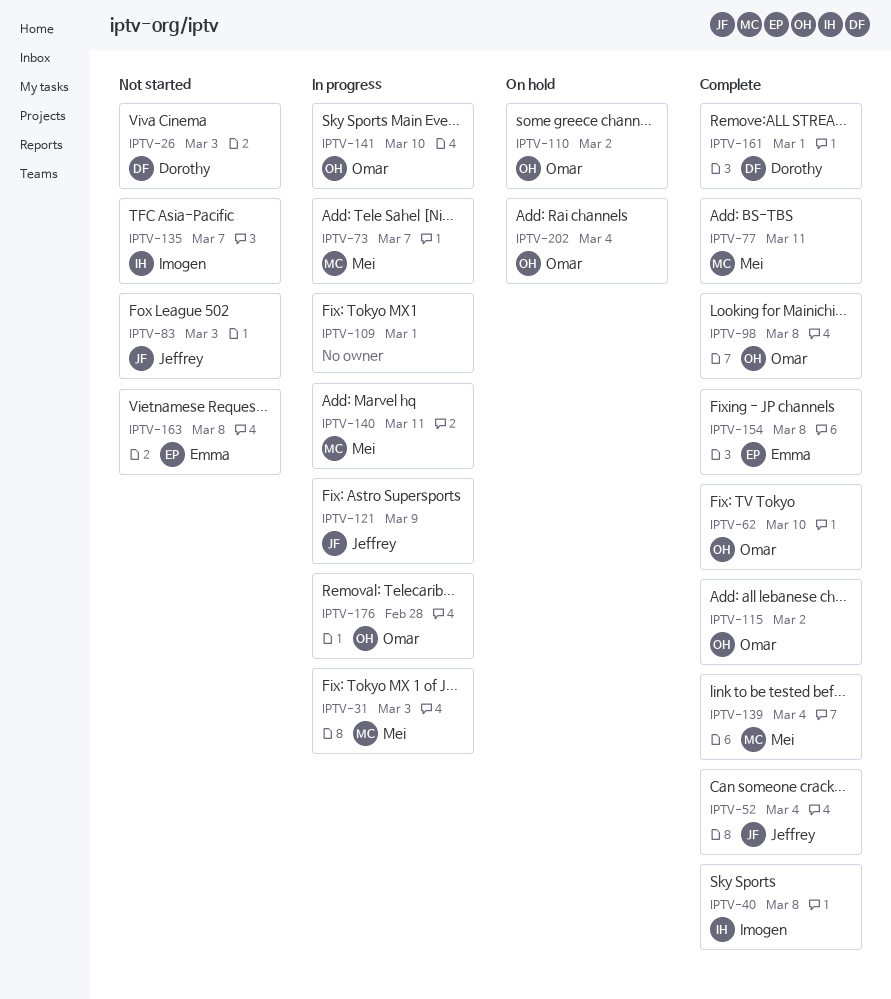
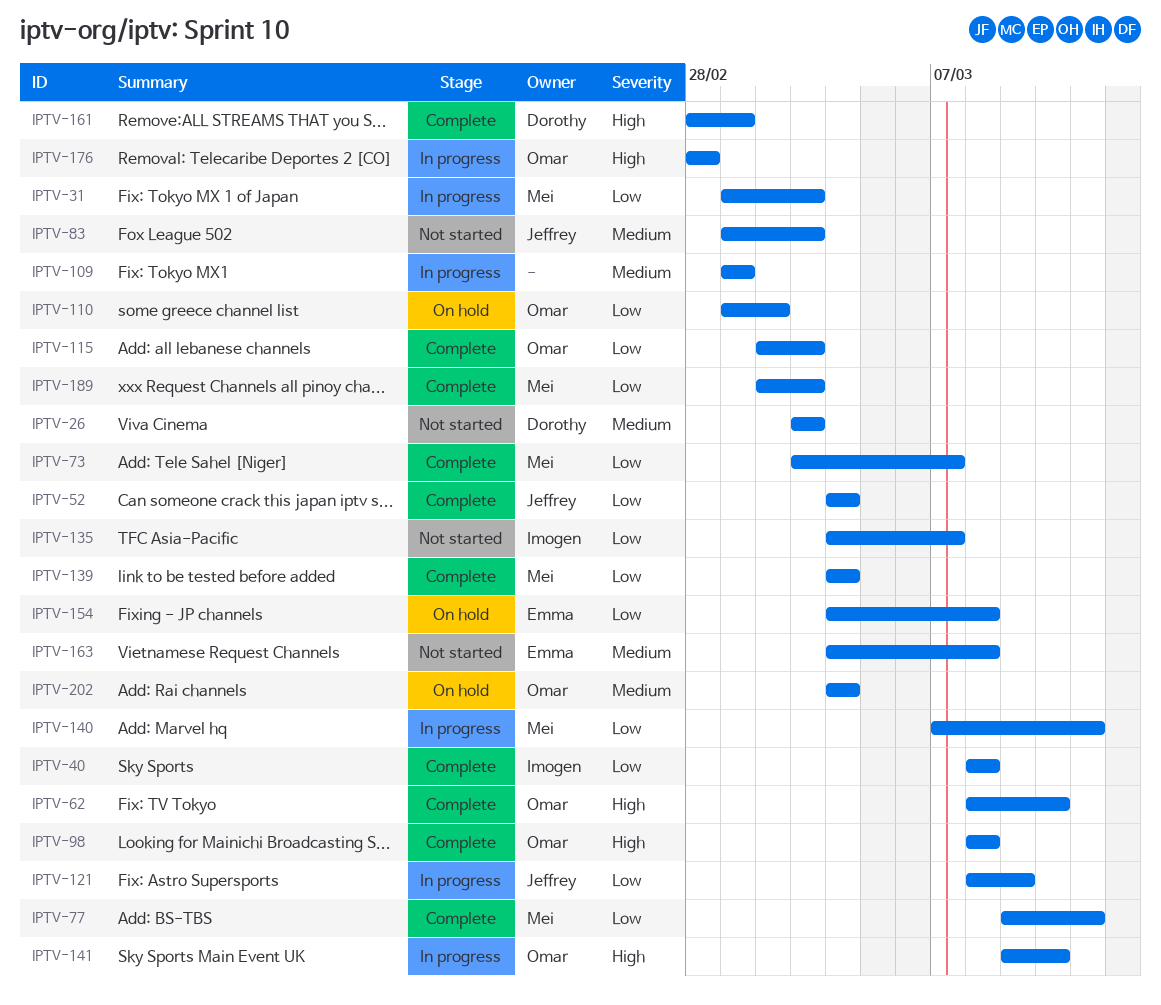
IPTV-73, status: In progress -> Complete
IPTV-115, due: Mar 2 -> Mar 3
IPTV-154, status: Complete -> On hold
IPTV-189: none -> present

